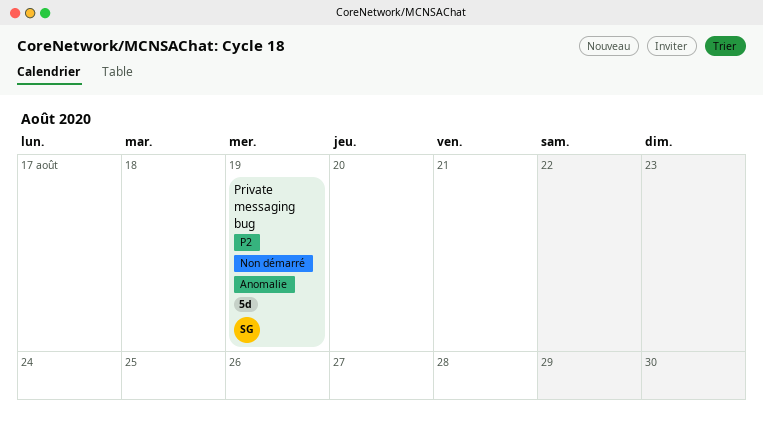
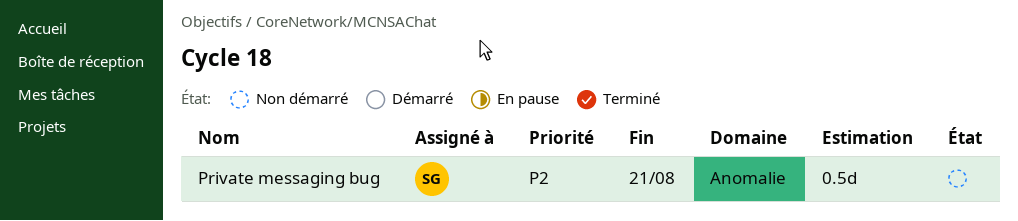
Private messaging bug, estimate: 5d -> 0.5d
Private messaging bug, due: Aug 19 -> Aug 21

